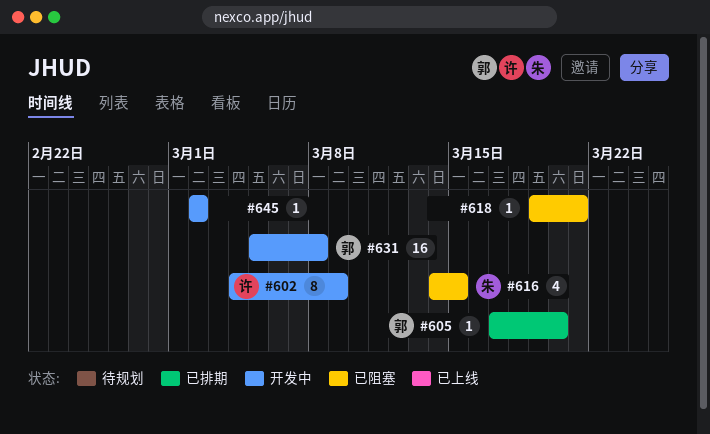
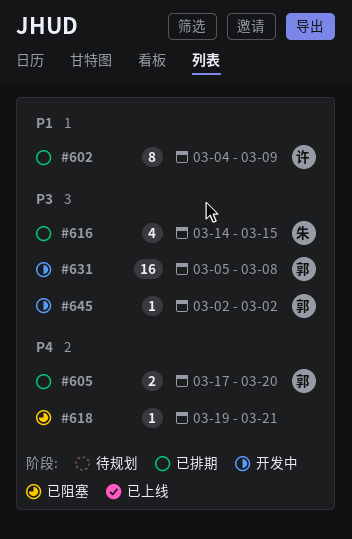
#602, status: 开发中 -> 已排期
#605, estimate: 1 -> 2
#616, status: 已阻塞 -> 已排期
#645, owner: none -> 郭

